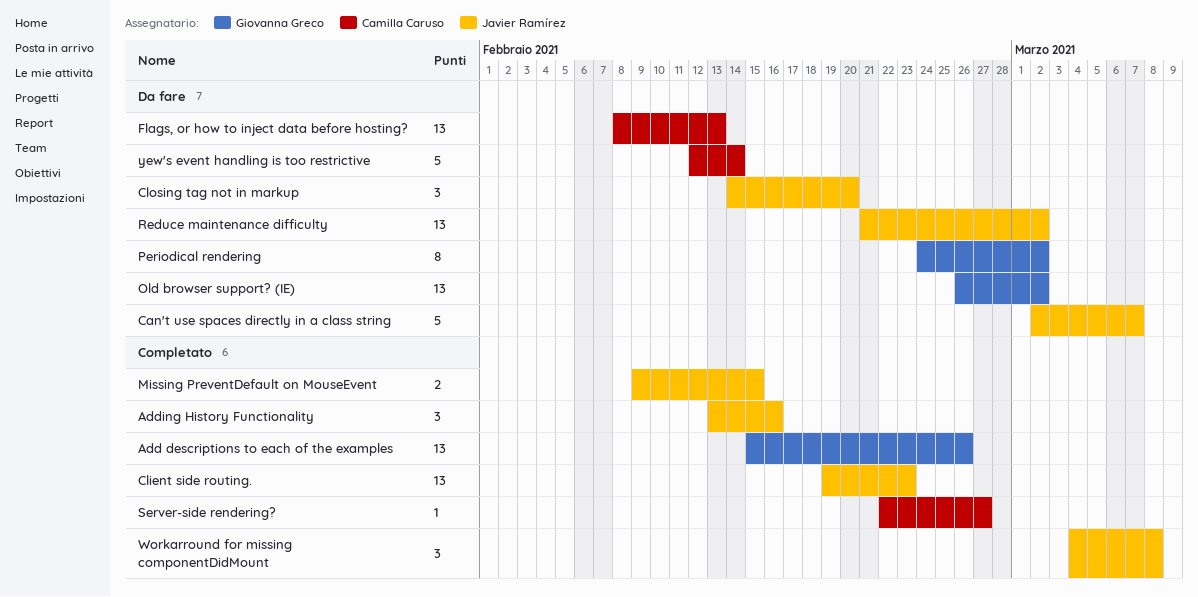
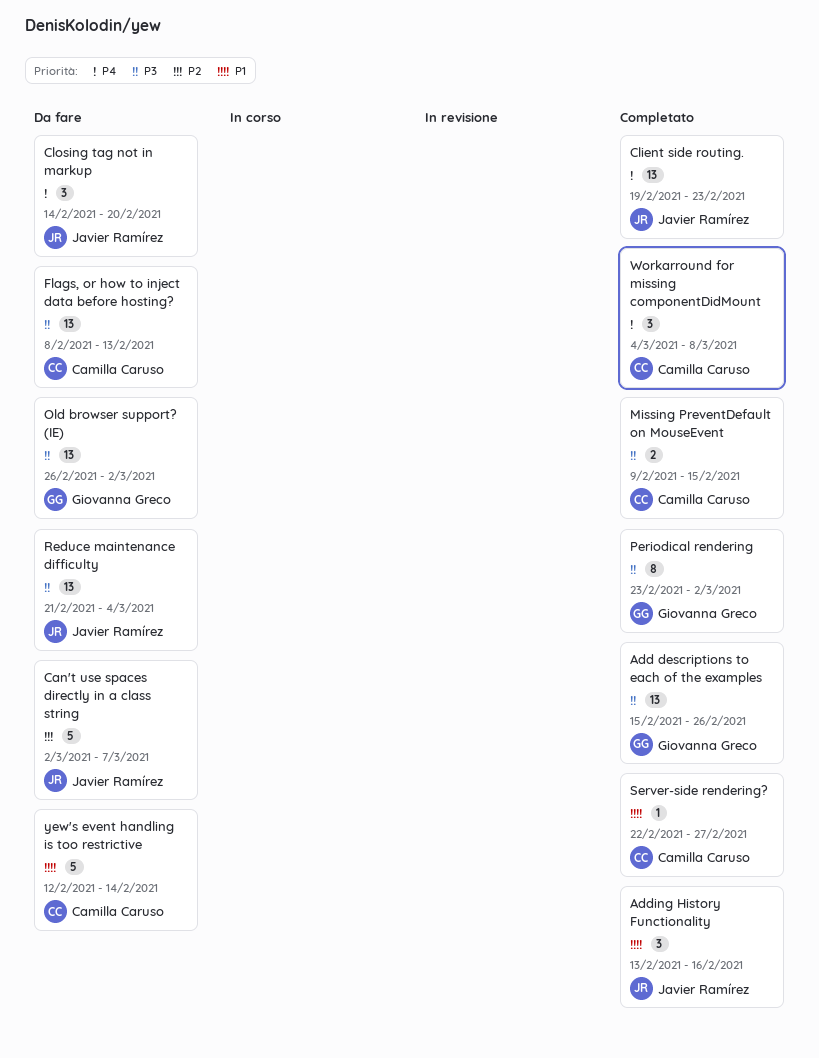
Missing PreventDefault on MouseEvent, owner: Javier Ramírez -> Camilla Caruso
Periodical rendering, status: Da fare -> Completato
Periodical rendering, start: Feb 24 -> Feb 23
Reduce maintenance difficulty, due: Mar 2 -> Mar 4
Workarround for missing componentDidMount, owner: Javier Ramírez -> Camilla Caruso

